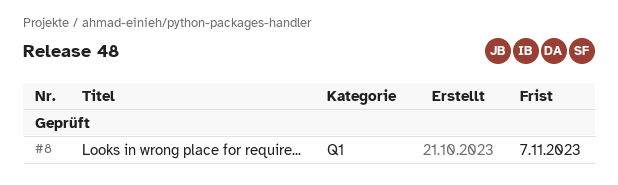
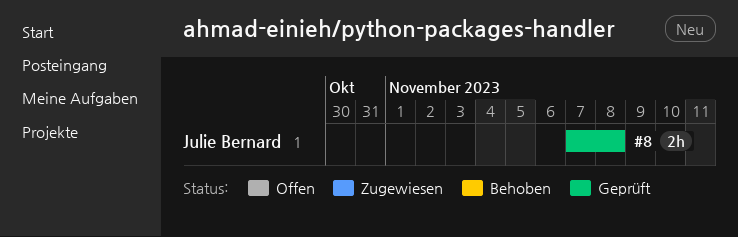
#8, due: Nov 7 -> Nov 8

